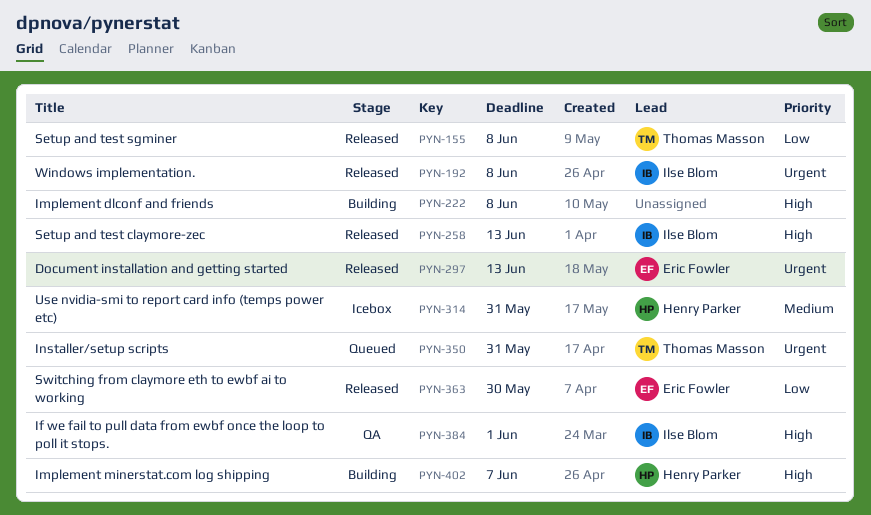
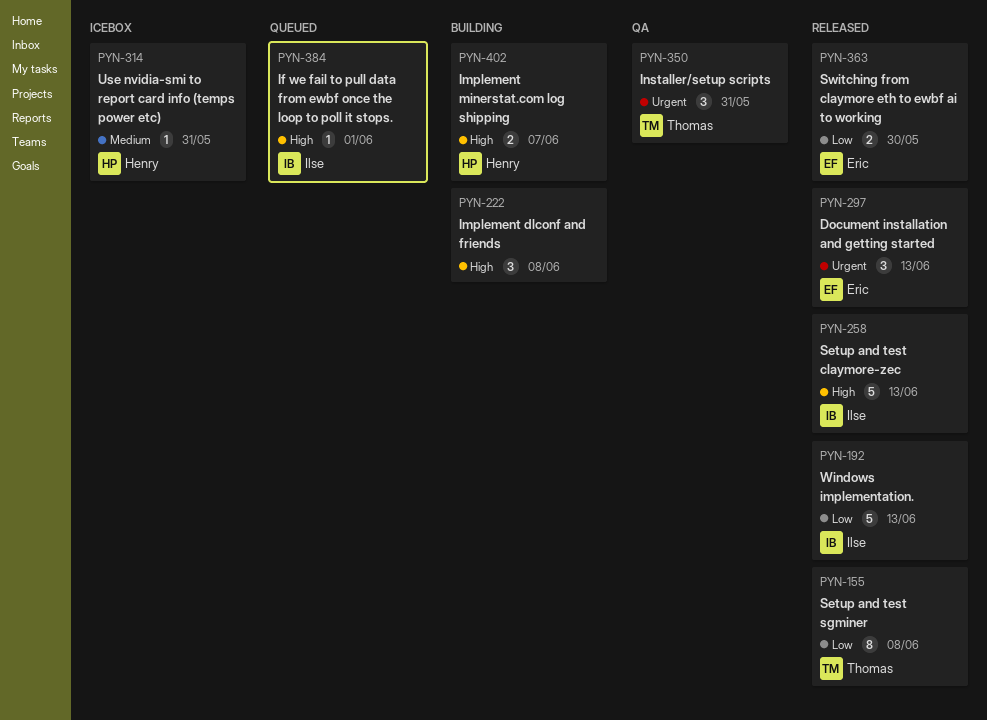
PYN-192, priority: Urgent -> Low
PYN-192, due: Jun 8 -> Jun 13
PYN-350, status: Queued -> QA
PYN-384, status: QA -> Queued

